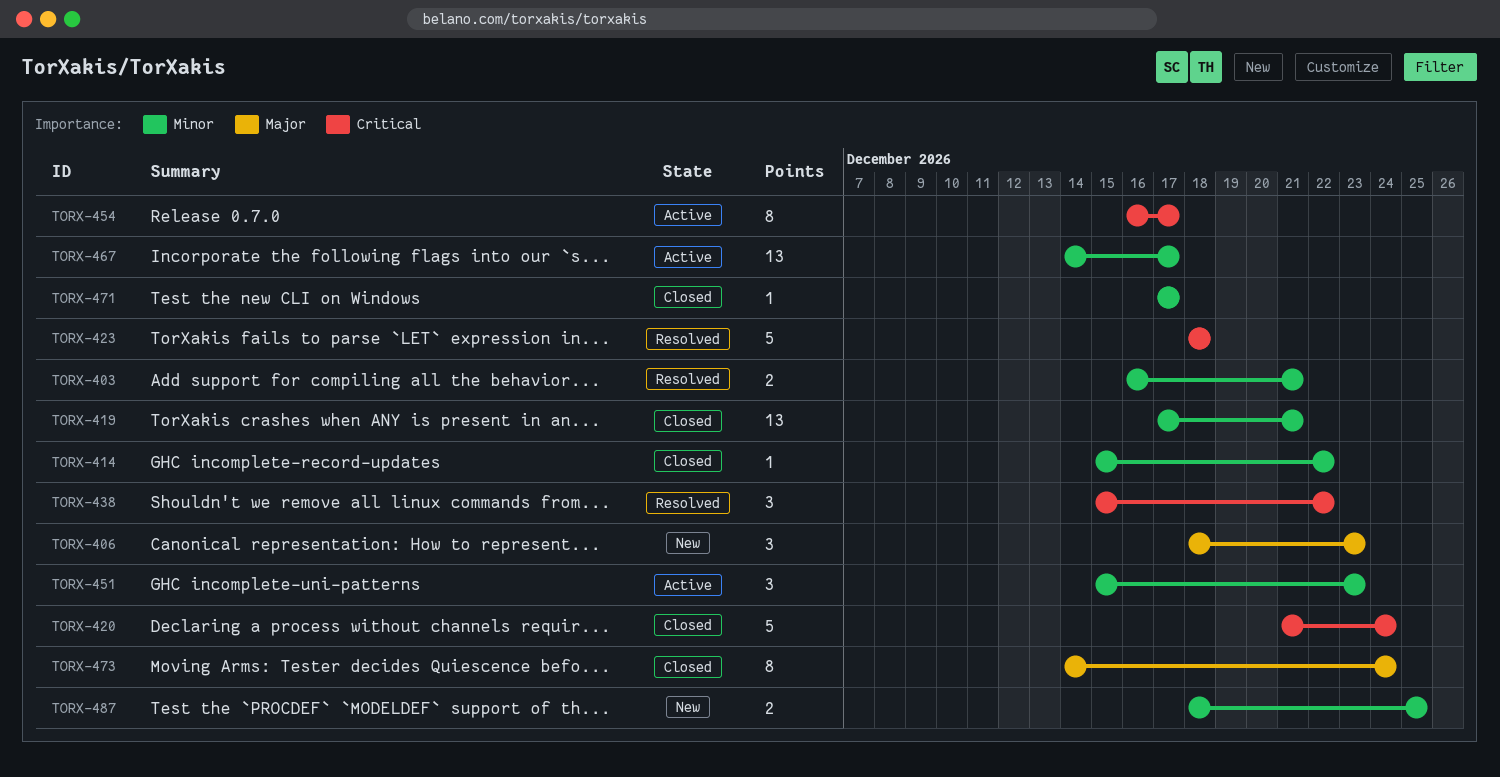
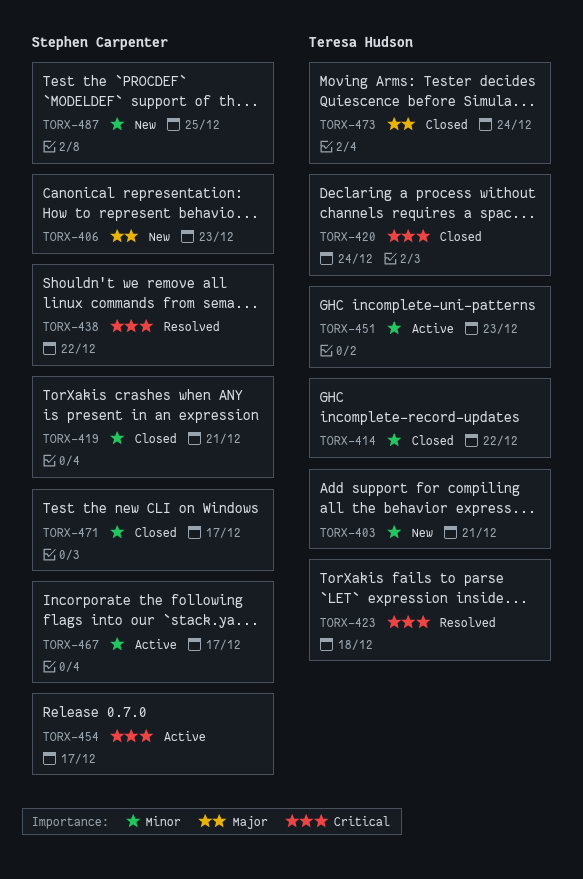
TORX-403, status: Resolved -> New

